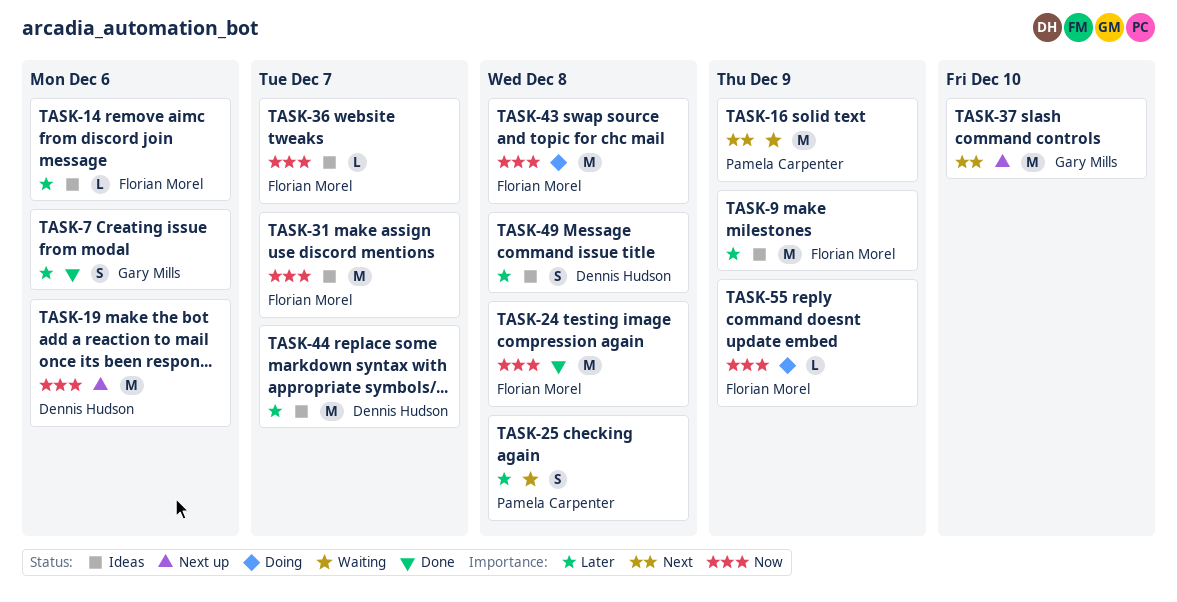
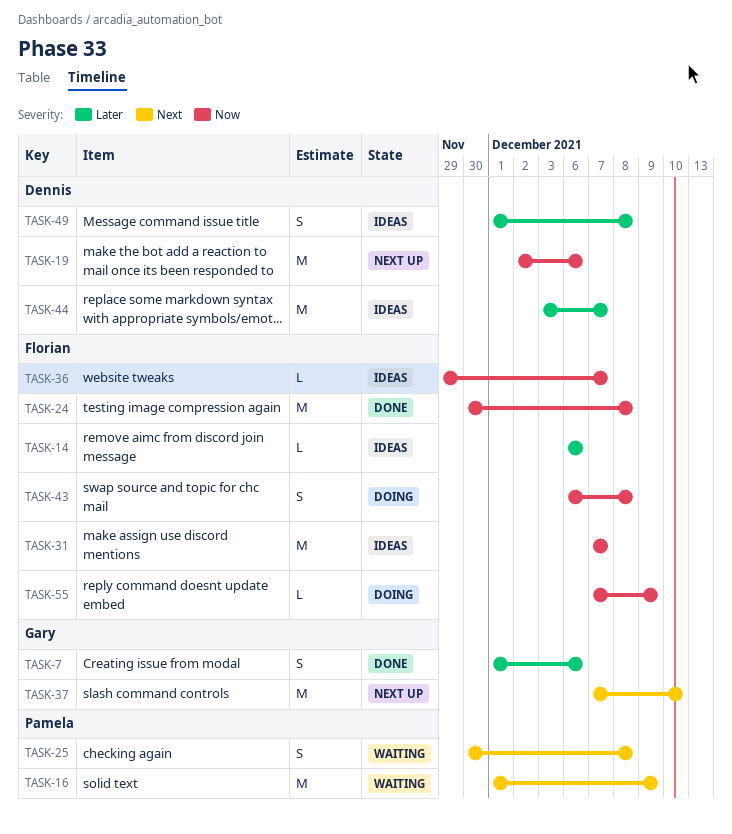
TASK-9: present -> none
TASK-25, priority: Later -> Next
TASK-43, estimate: M -> S

